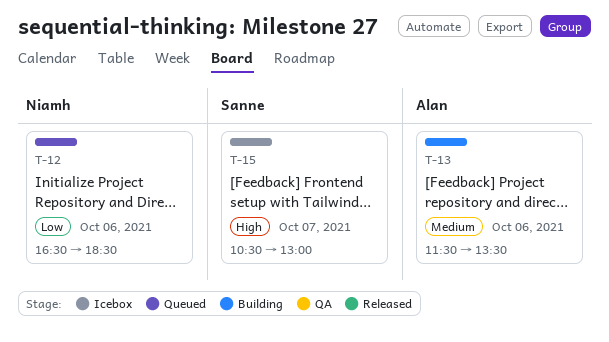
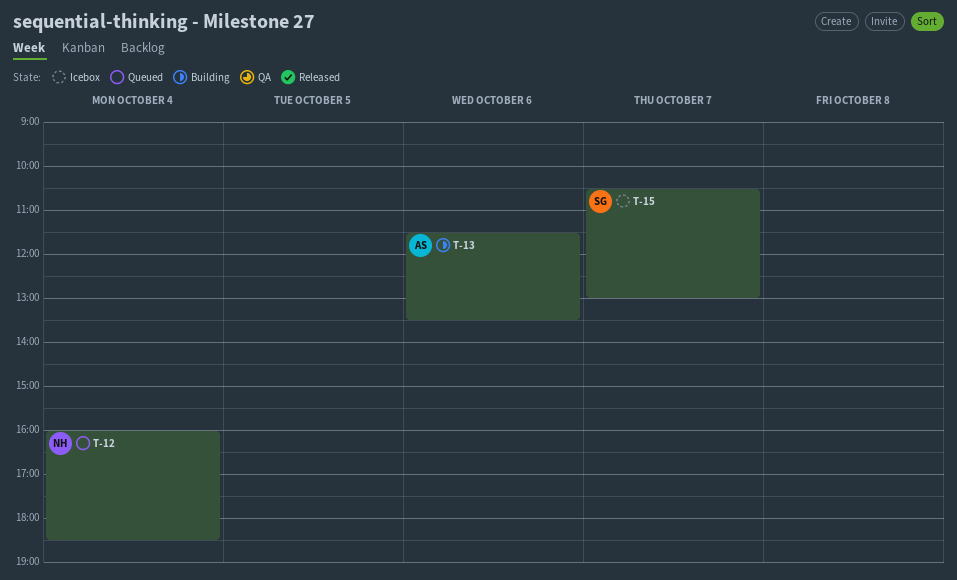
T-12, day: Oct 6 -> Oct 4
T-12, begins: 16:30 -> 16:00

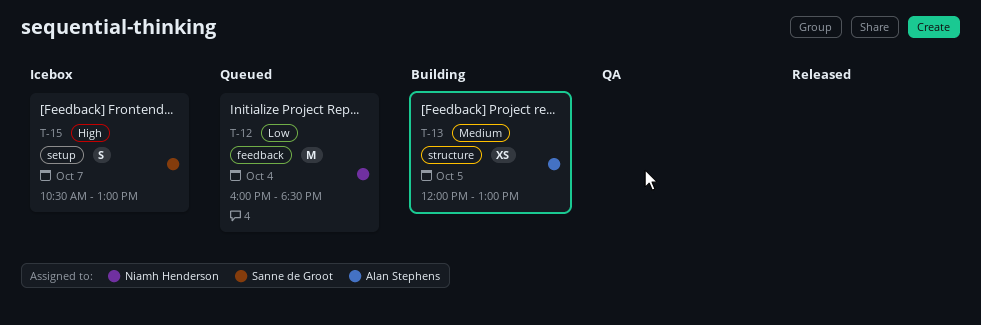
T-13, day: Oct 6 -> Oct 5
T-13, begins: 11:30 -> 12:00
T-13, ends: 13:30 -> 13:00

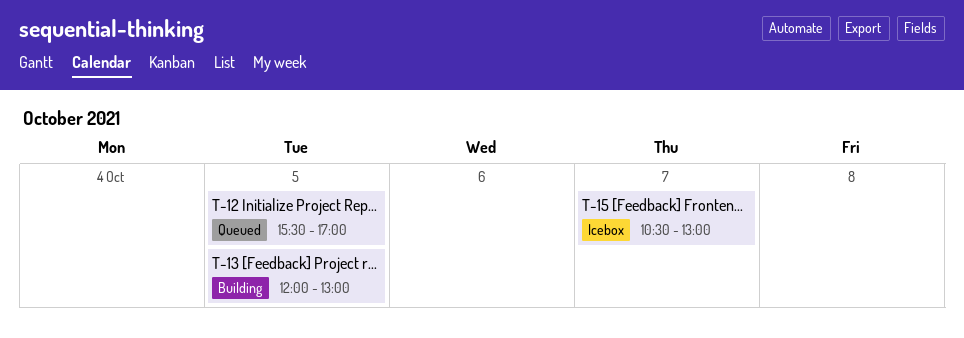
T-12, day: Oct 4 -> Oct 5
T-12, begins: 16:00 -> 15:30
T-12, ends: 18:30 -> 17:00

